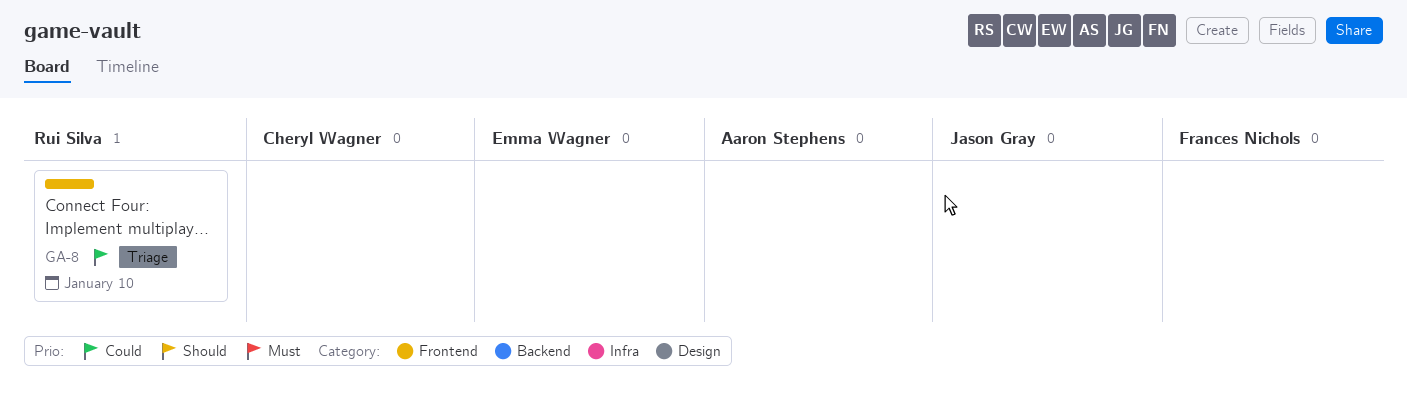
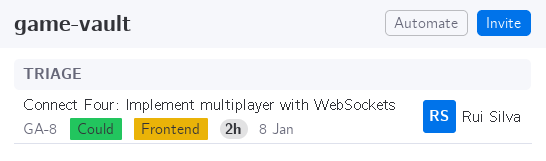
GA-8, due: Jan 10 -> Jan 8

